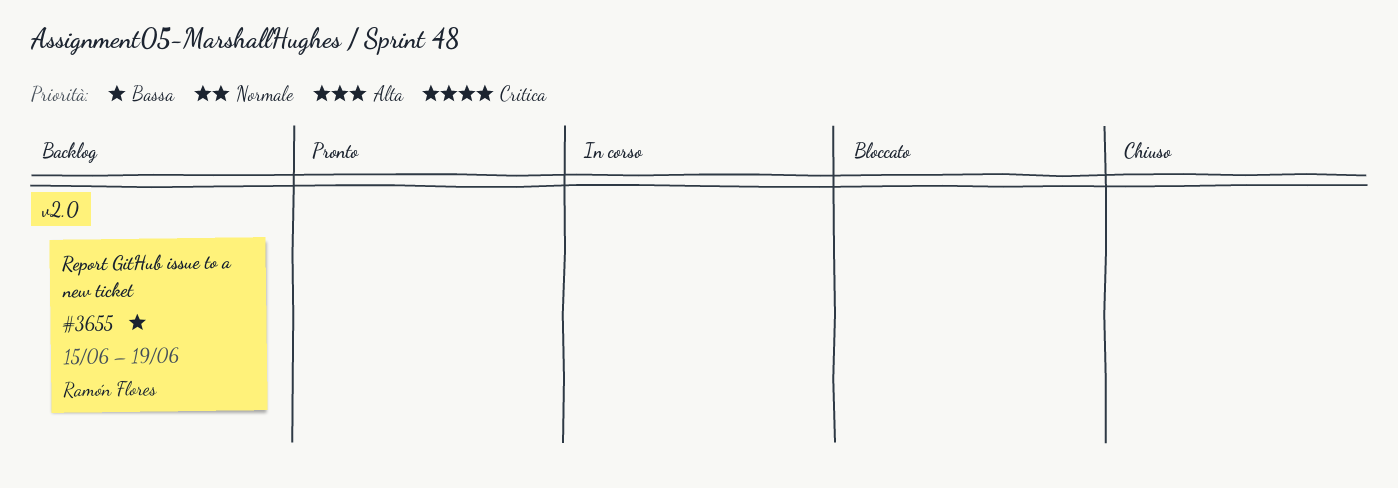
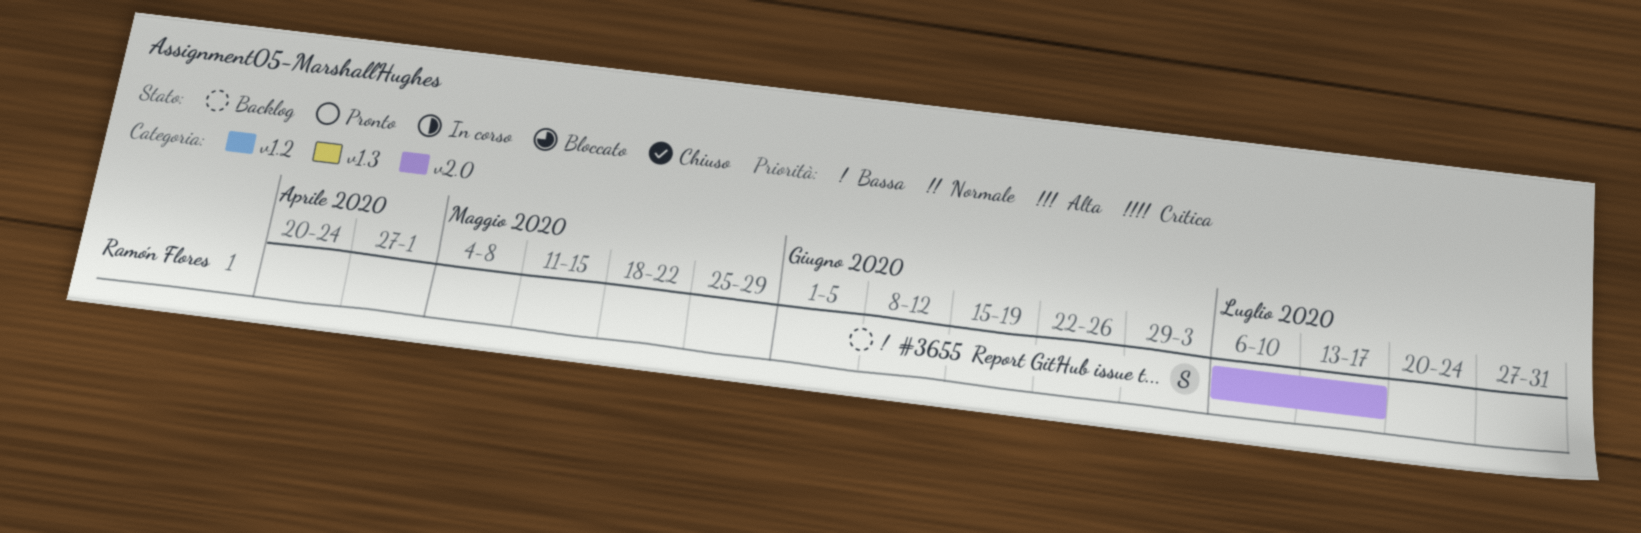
#3655, start: Jun 15 -> Jul 6
#3655, due: Jun 19 -> Jul 17

